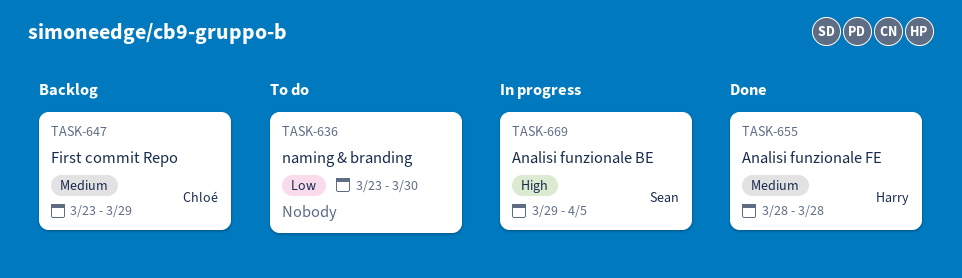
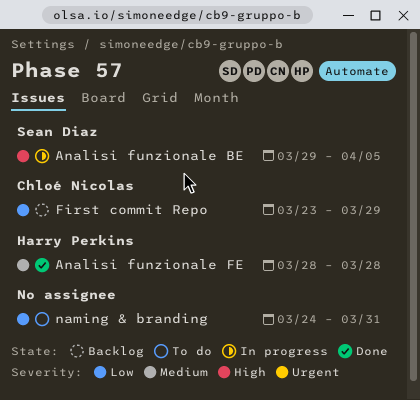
First commit Repo, priority: Medium -> Low
naming & branding, start: Mar 23 -> Mar 24
naming & branding, due: Mar 30 -> Mar 31

